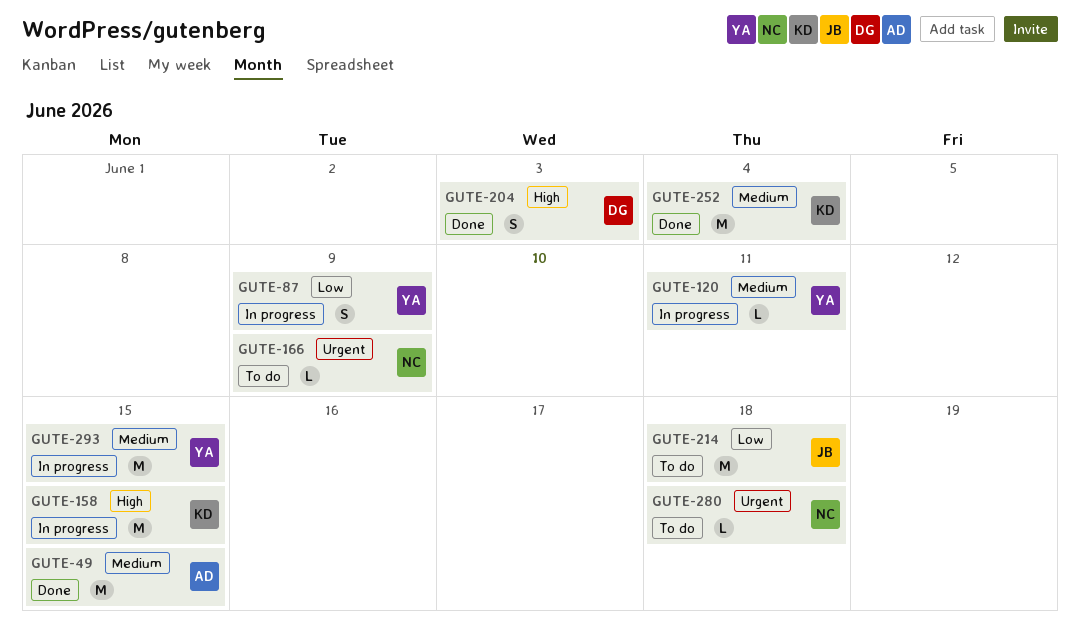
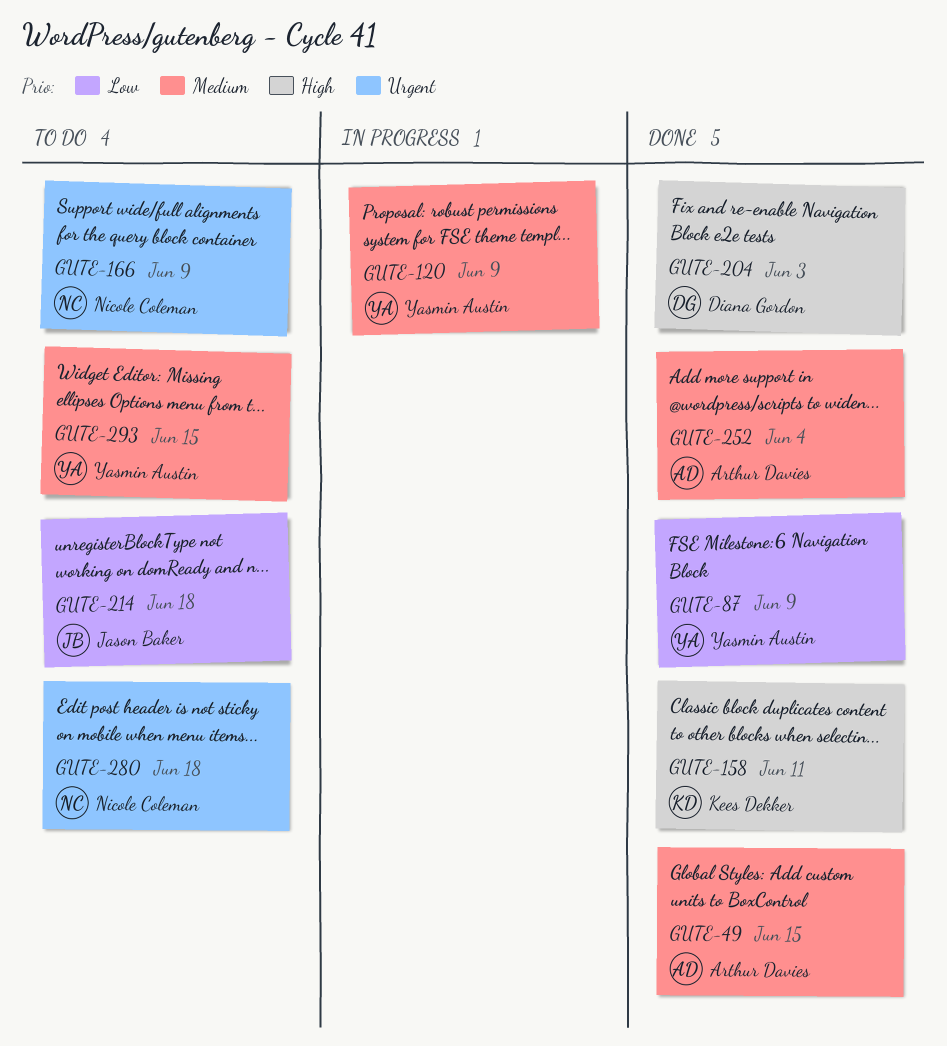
GUTE-87, status: In progress -> Done
GUTE-120, due: Jun 11 -> Jun 9
GUTE-158, status: In progress -> Done
GUTE-158, due: Jun 15 -> Jun 11
GUTE-252, owner: Kees Dekker -> Arthur Davies
GUTE-293, status: In progress -> To do

